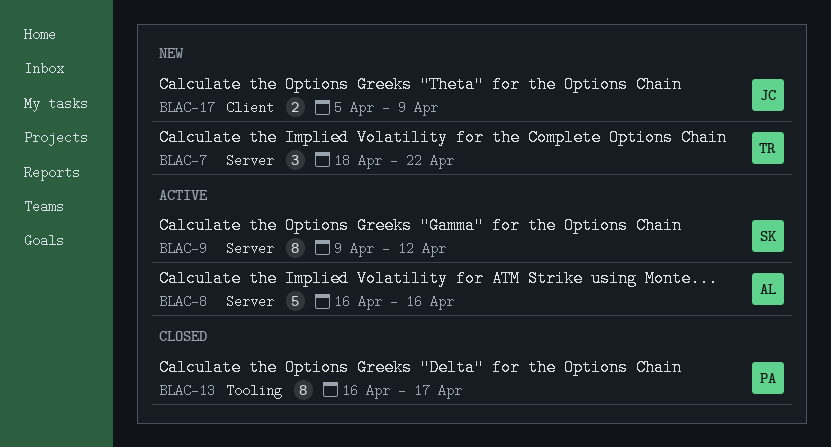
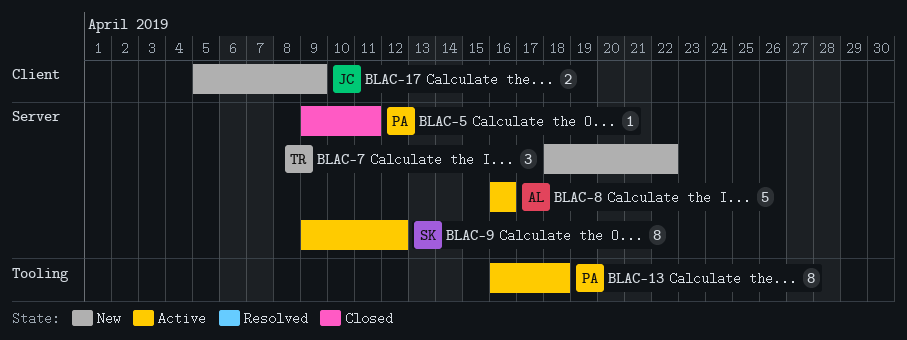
BLAC-5: none -> present
BLAC-13, status: Closed -> Active
BLAC-13, due: Apr 17 -> Apr 18

